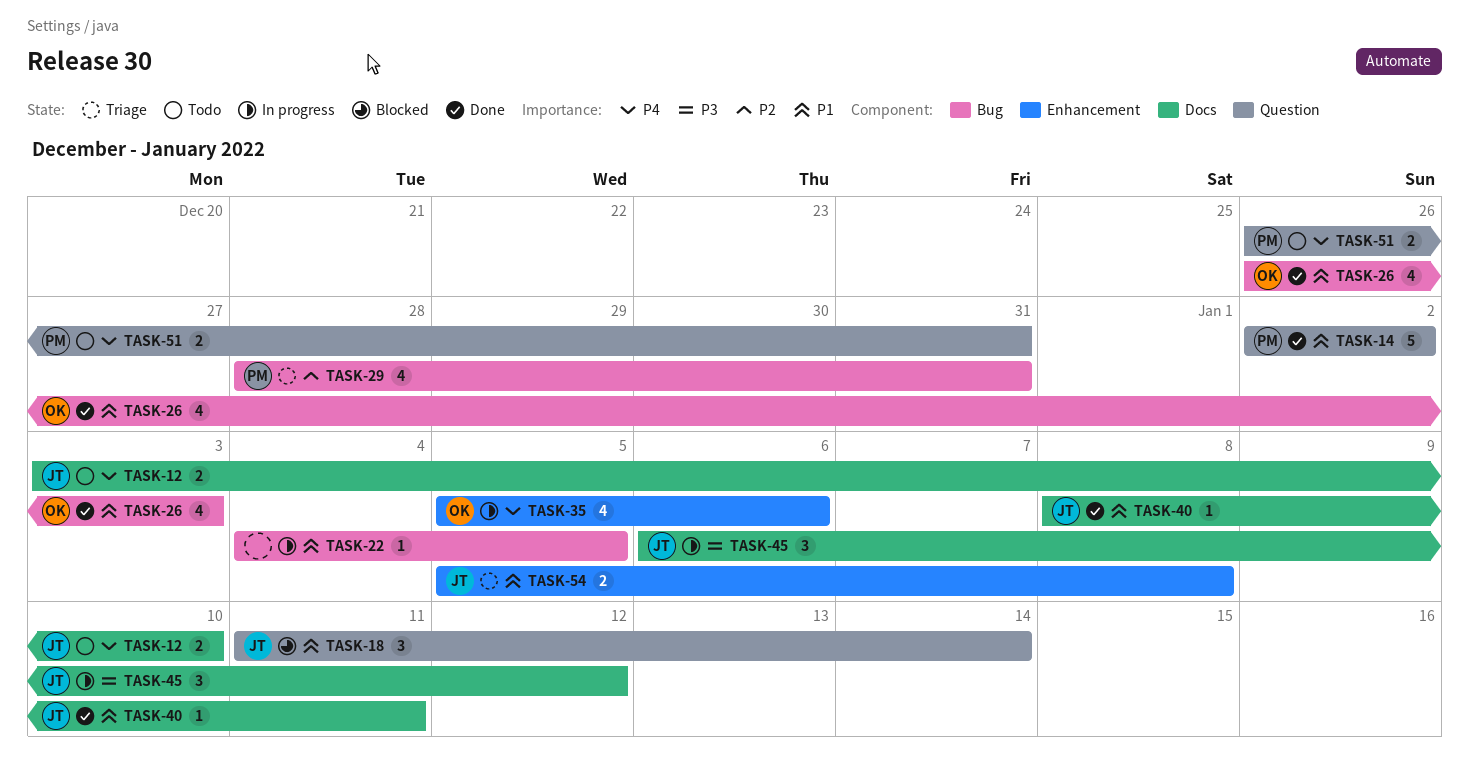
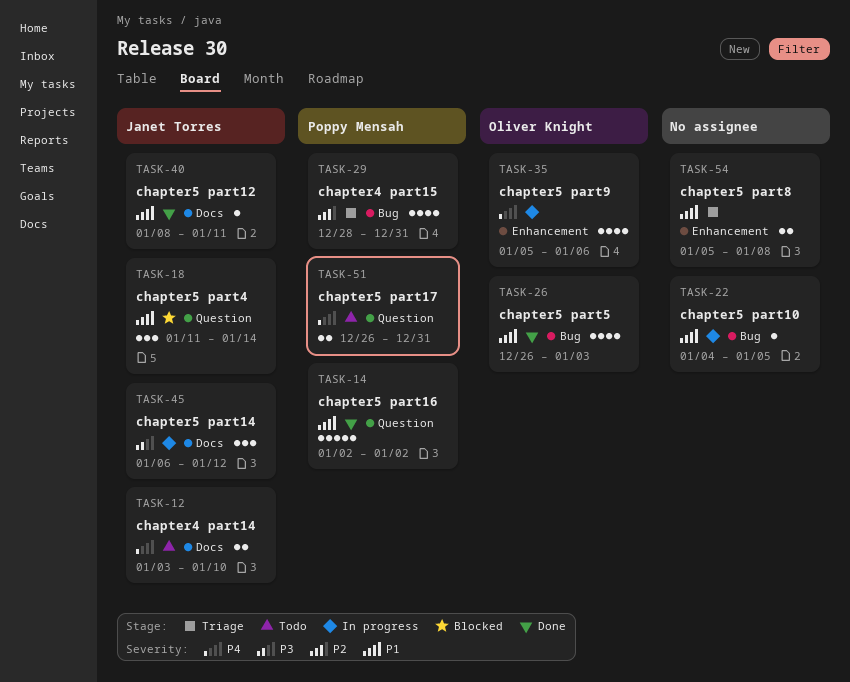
TASK-54, owner: Janet Torres -> none

